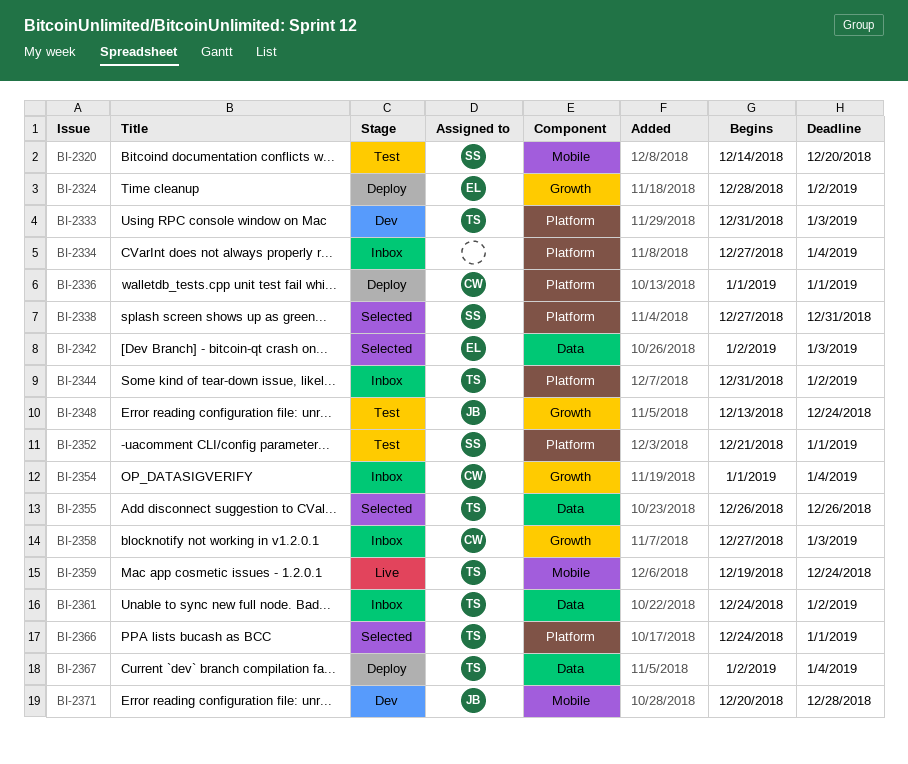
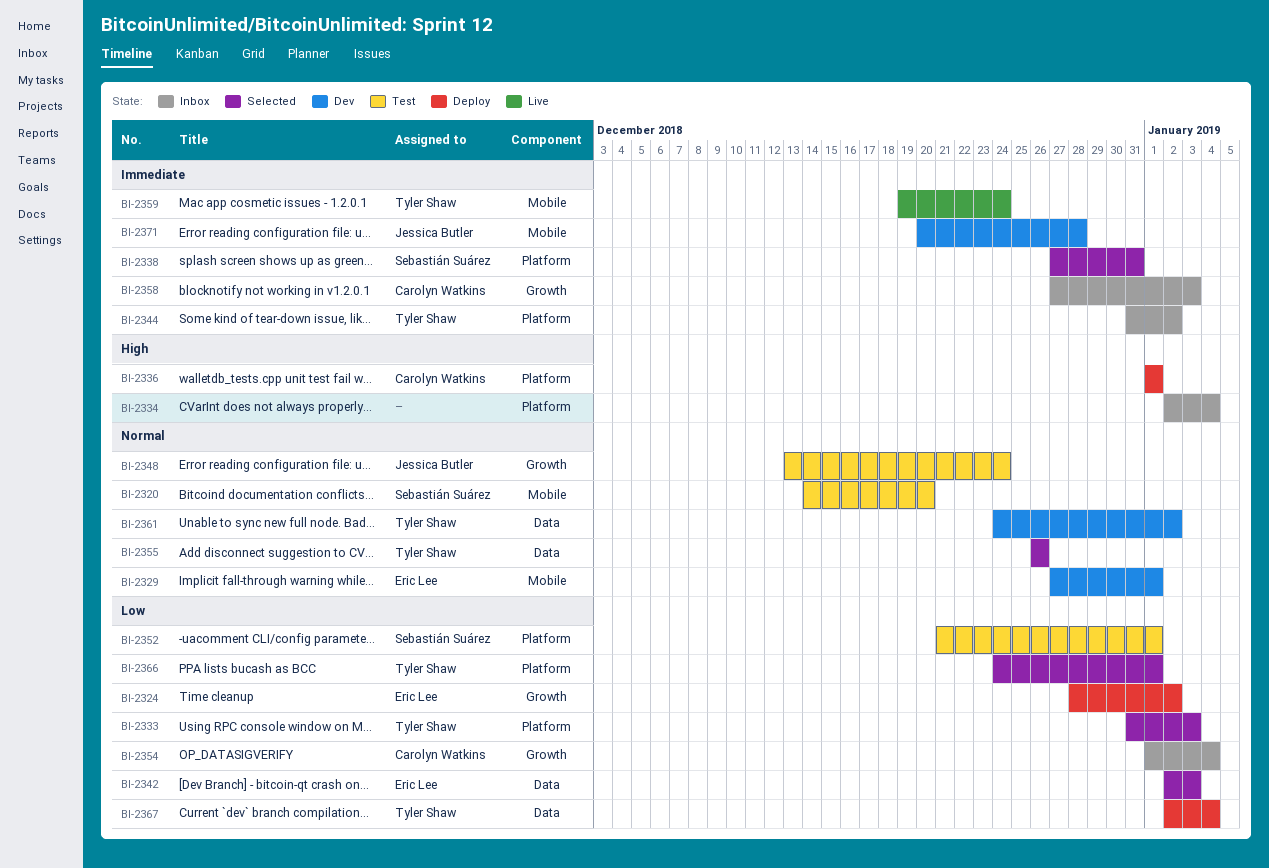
BI-2329: none -> present
BI-2333, status: Dev -> Selected
BI-2334, start: Dec 27 -> Jan 2
BI-2361, status: Inbox -> Dev

